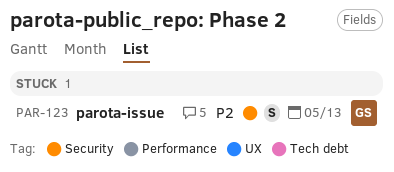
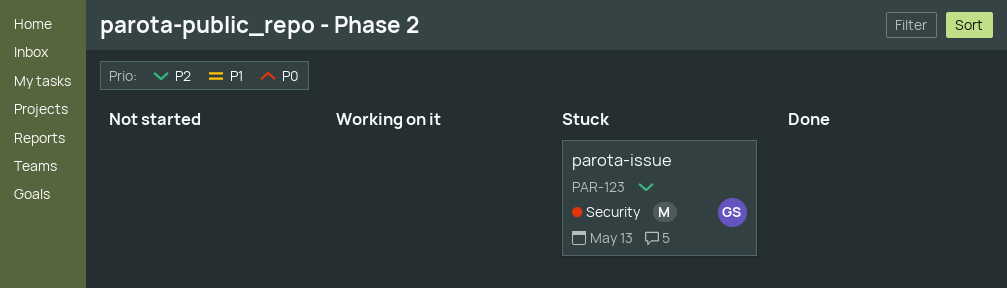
PAR-123, estimate: S -> M

